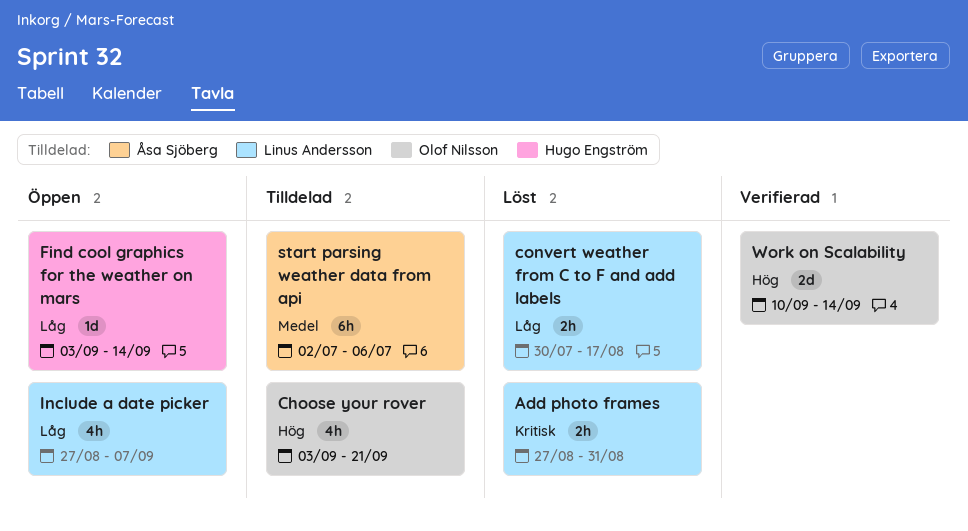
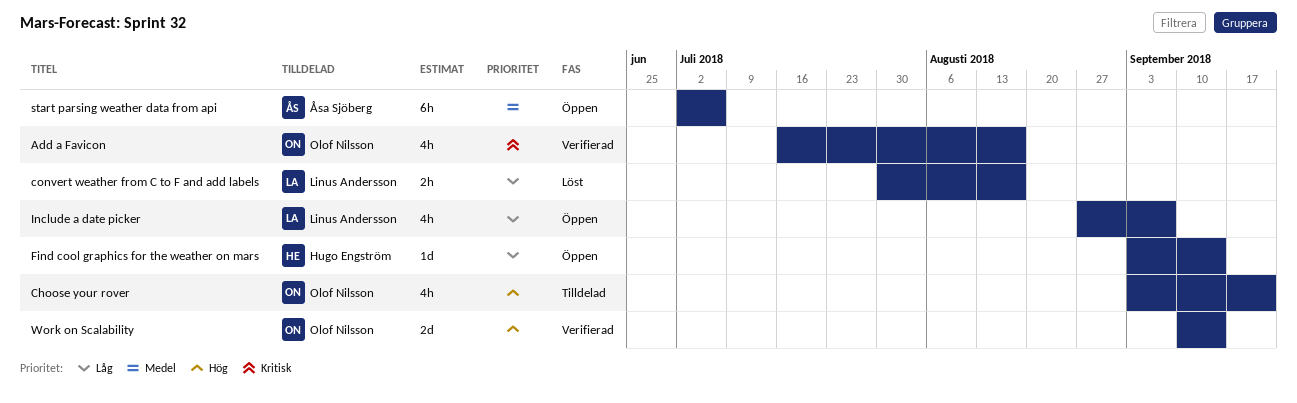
Add a Favicon: none -> present
Add photo frames: present -> none
start parsing weather data from api, status: Tilldelad -> Öppen

